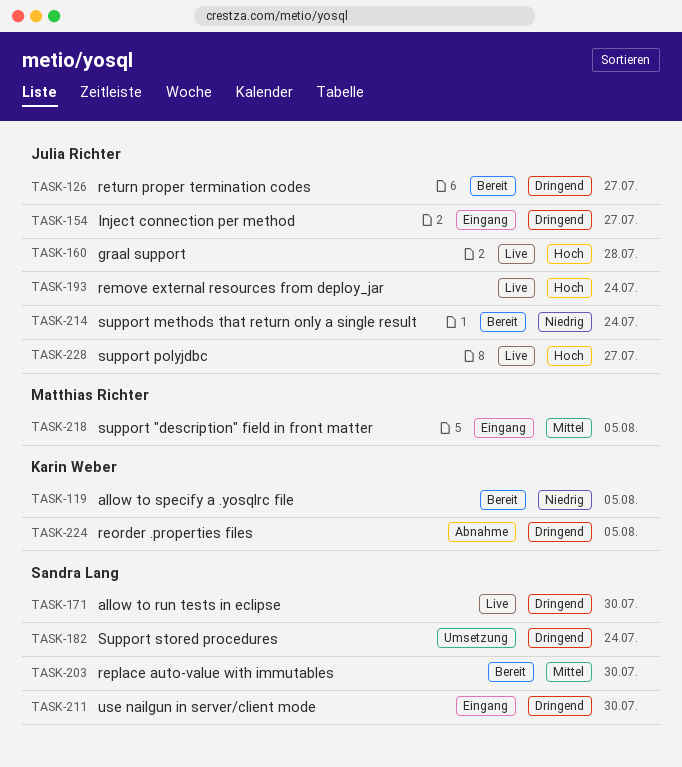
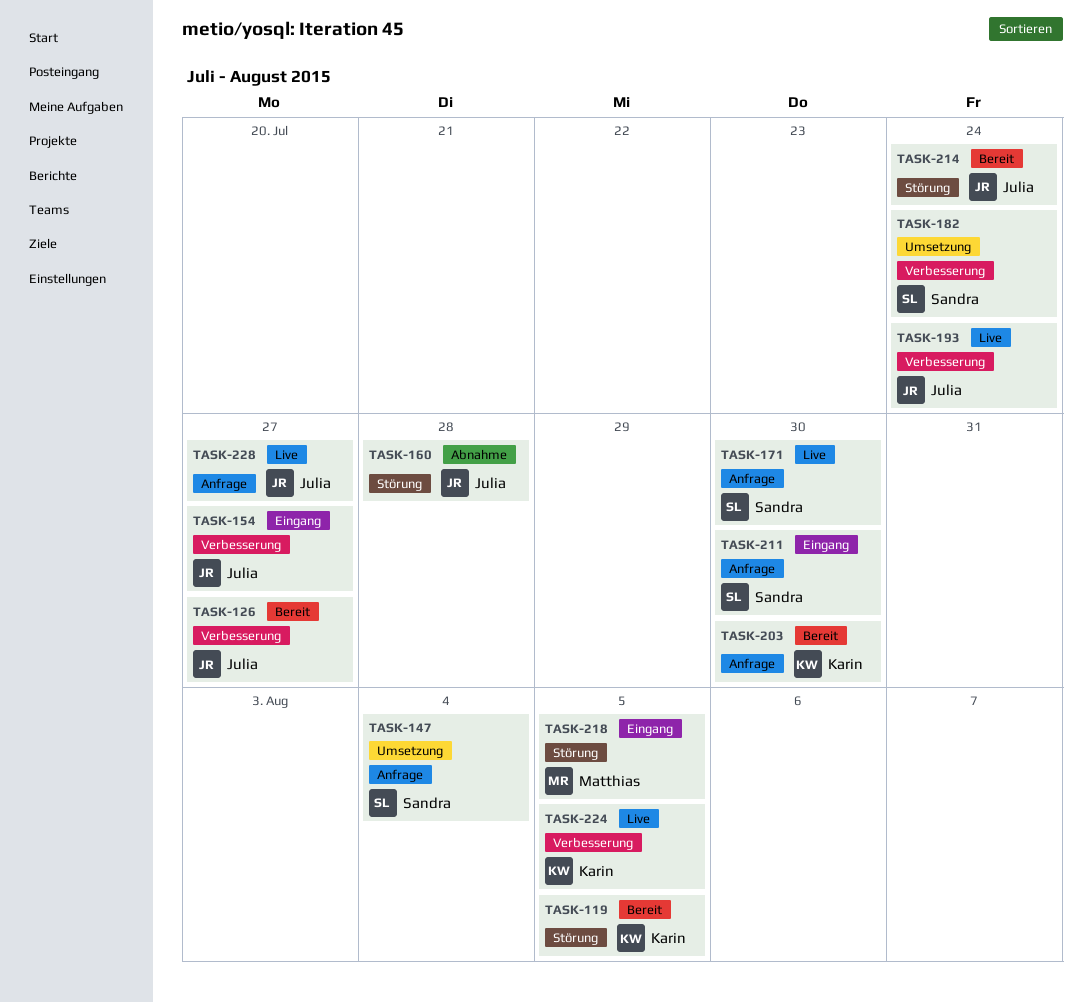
TASK-147: none -> present
TASK-160, status: Live -> Abnahme
TASK-203, owner: Sandra Lang -> Karin Weber
TASK-224, status: Abnahme -> Live

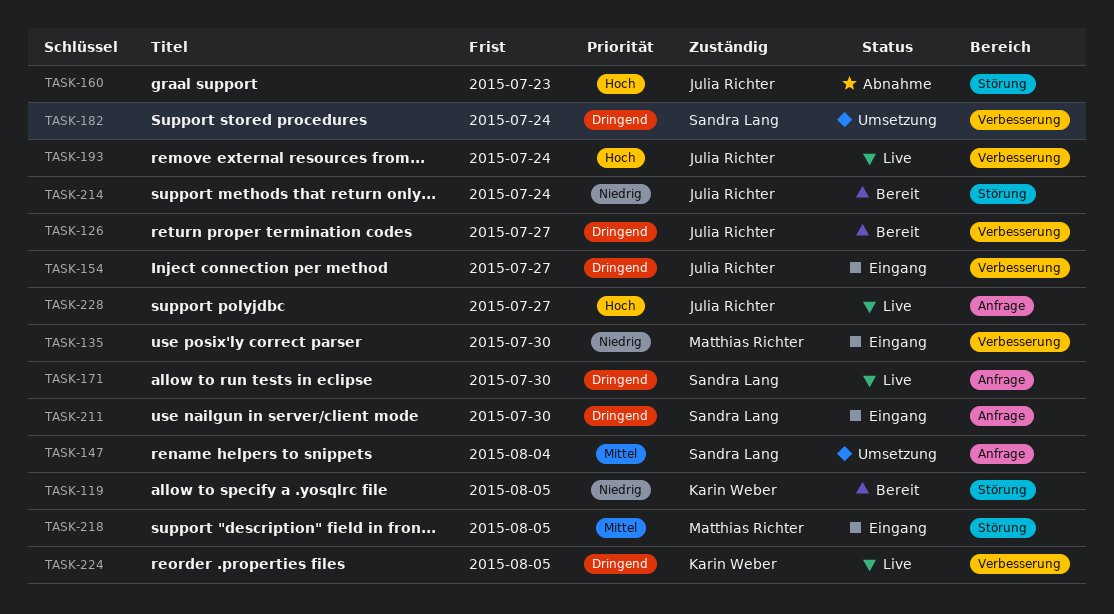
TASK-135: none -> present
TASK-160, due: Jul 28 -> Jul 23
TASK-203: present -> none

